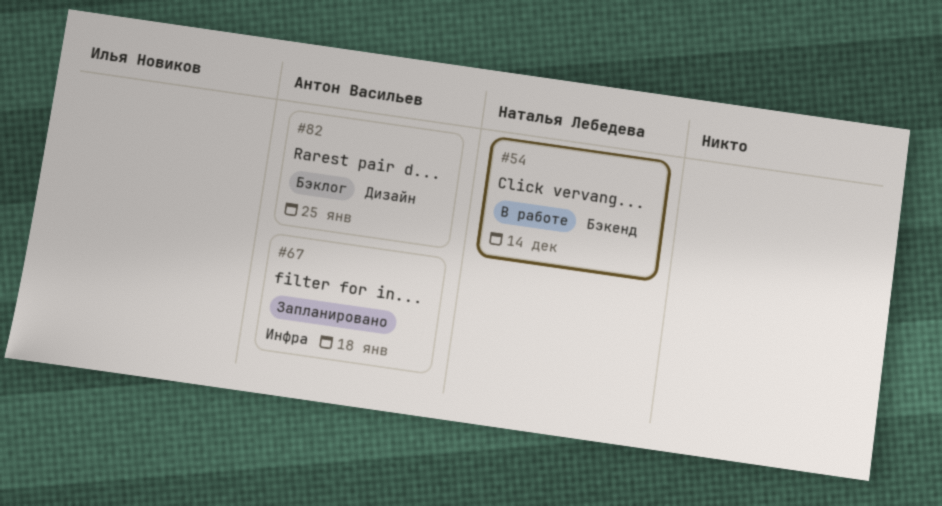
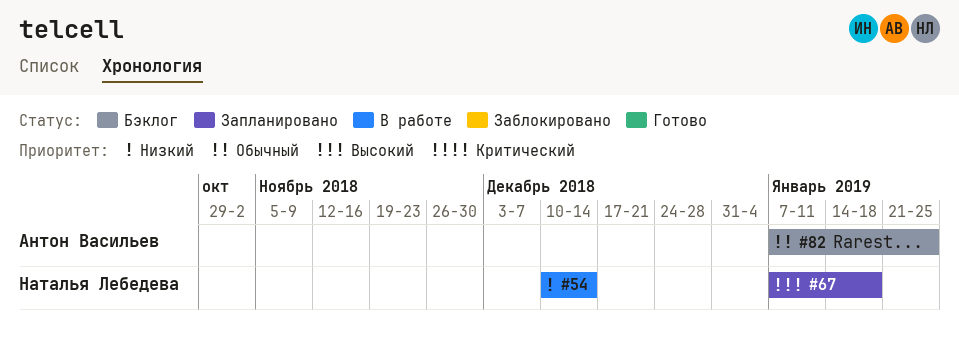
#67, owner: Антон Васильев -> Наталья Лебедева

